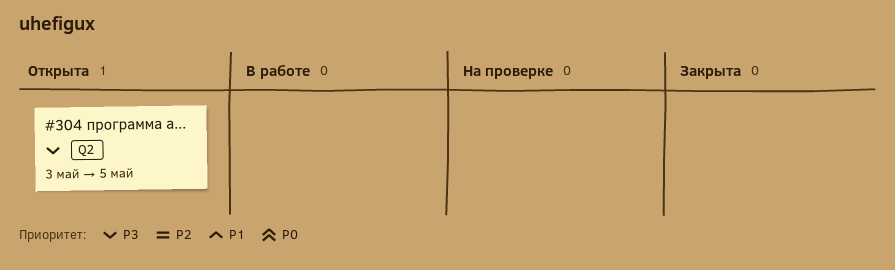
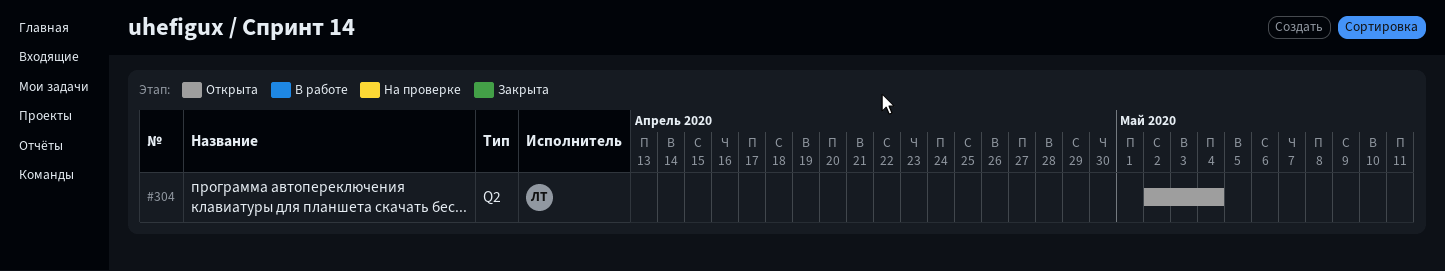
#304, start: May 3 -> May 2
#304, due: May 5 -> May 4

